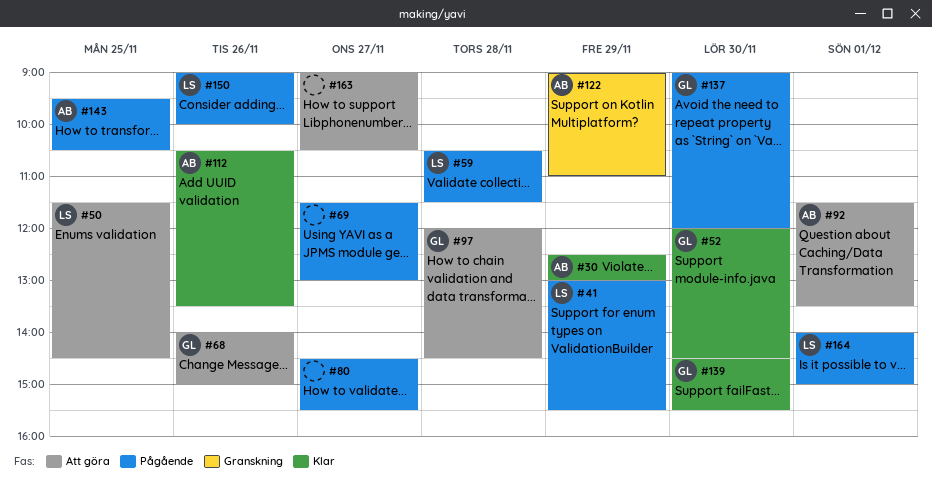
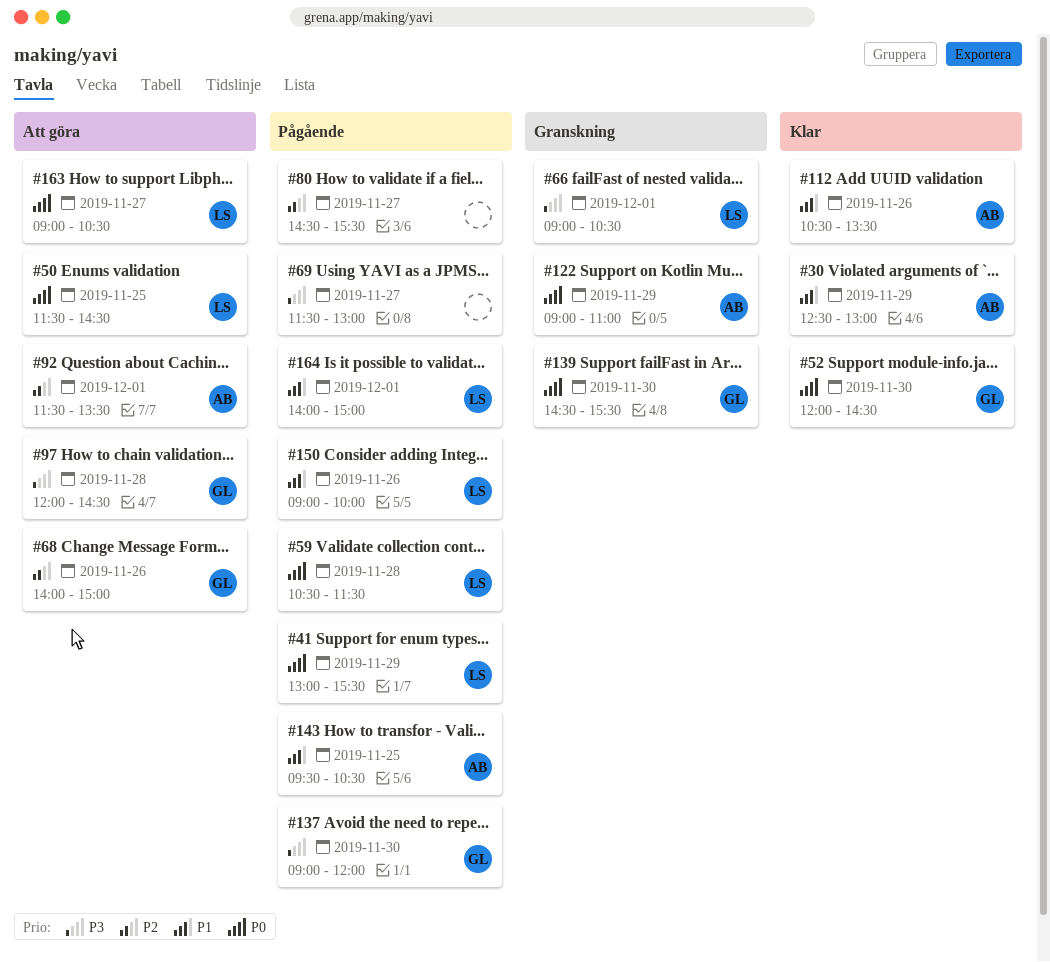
#66: none -> present
#139, status: Klar -> Granskning
#163, owner: none -> LS

